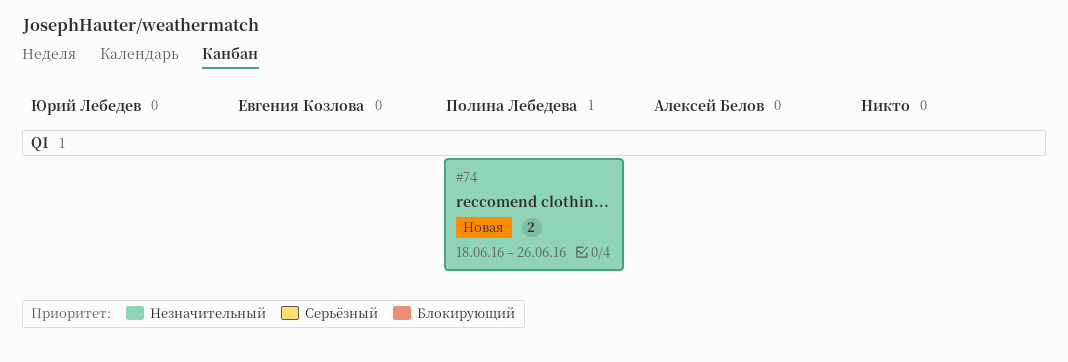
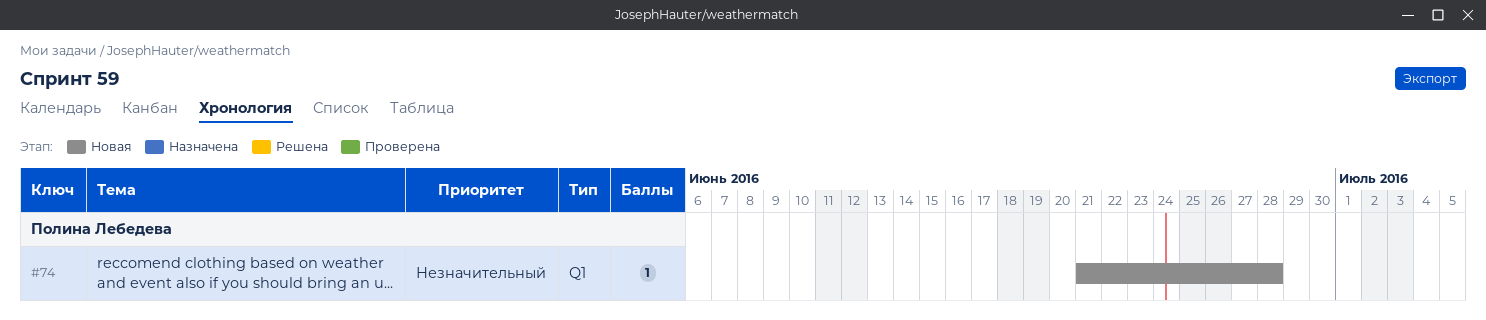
#74, estimate: 2 -> 1
#74, start: Jun 18 -> Jun 21
#74, due: Jun 26 -> Jun 28

